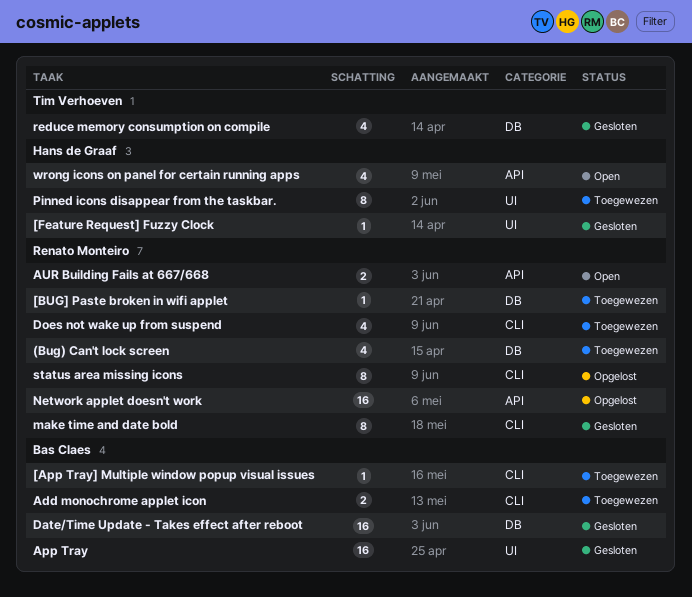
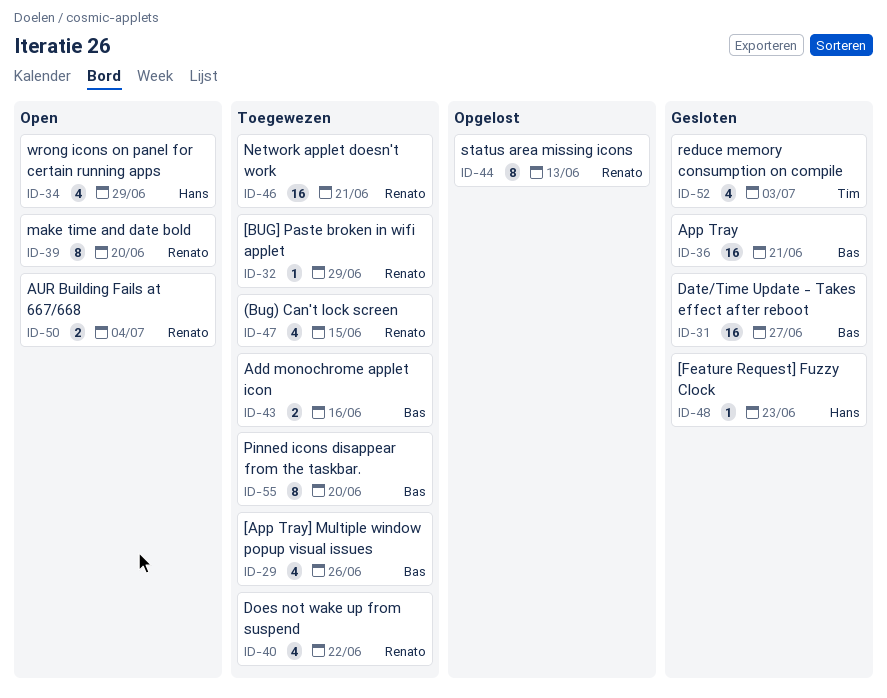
[App Tray] Multiple window popup visual issues, estimate: 1 -> 4
make time and date bold, status: Gesloten -> Open
Network applet doesn't work, status: Opgelost -> Toegewezen
Pinned icons disappear from the taskbar., owner: Hans de Graaf -> Bas Claes

